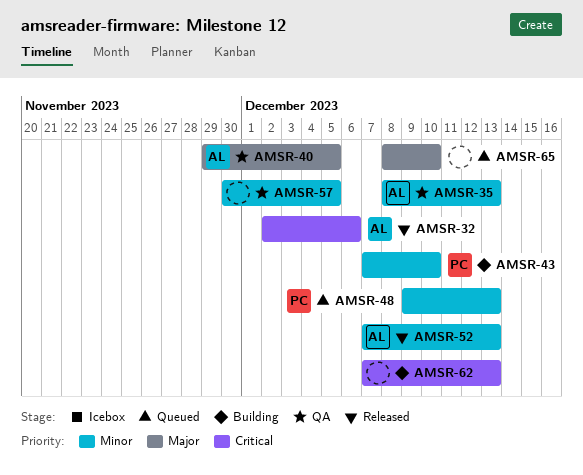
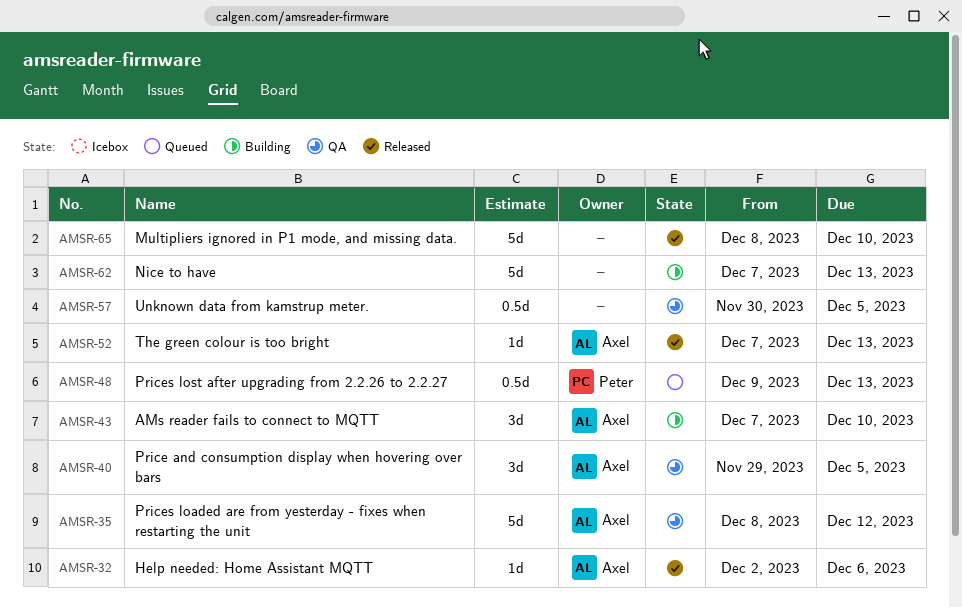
AMSR-35, due: Dec 13 -> Dec 12
AMSR-43, owner: Peter -> Axel
AMSR-65, status: Queued -> Released

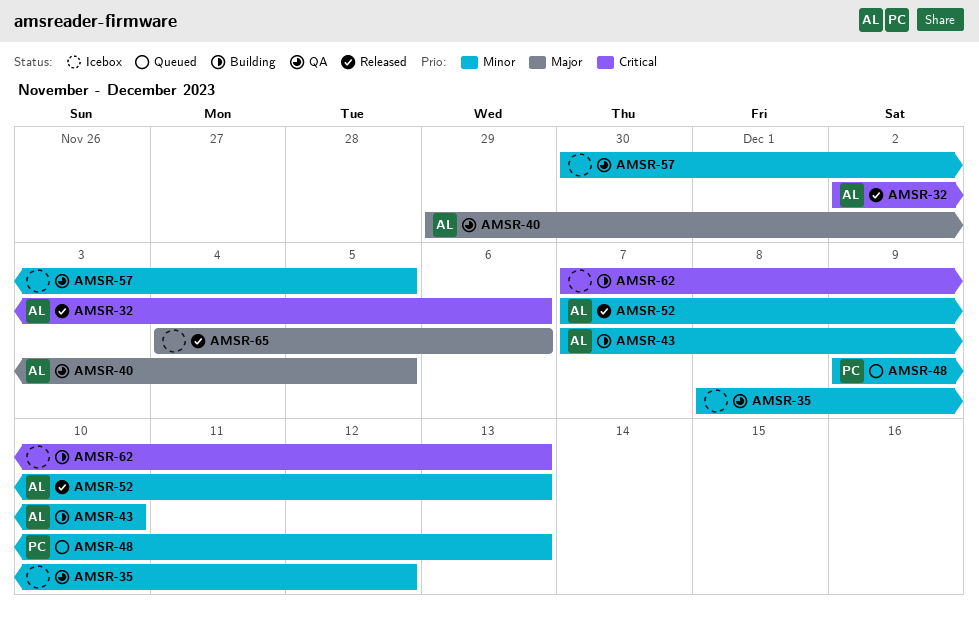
AMSR-35, owner: Axel -> none
AMSR-65, start: Dec 8 -> Dec 4
AMSR-65, due: Dec 10 -> Dec 6

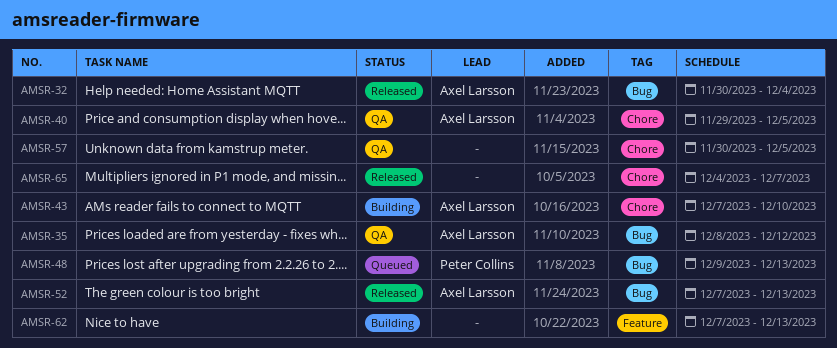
AMSR-32, start: Dec 2 -> Nov 30
AMSR-32, due: Dec 6 -> Dec 4
AMSR-35, owner: none -> Axel Larsson
AMSR-65, due: Dec 6 -> Dec 7

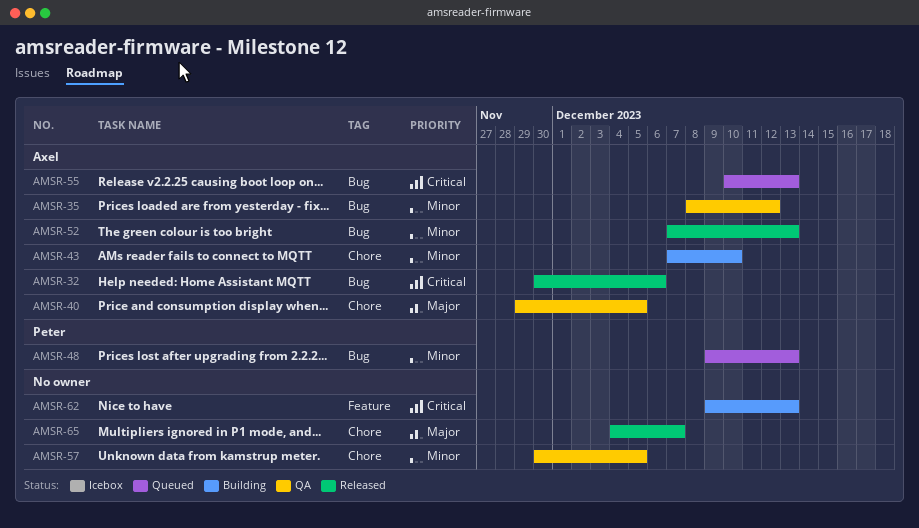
AMSR-32, due: Dec 4 -> Dec 6
AMSR-55: none -> present
AMSR-62, start: Dec 7 -> Dec 9

